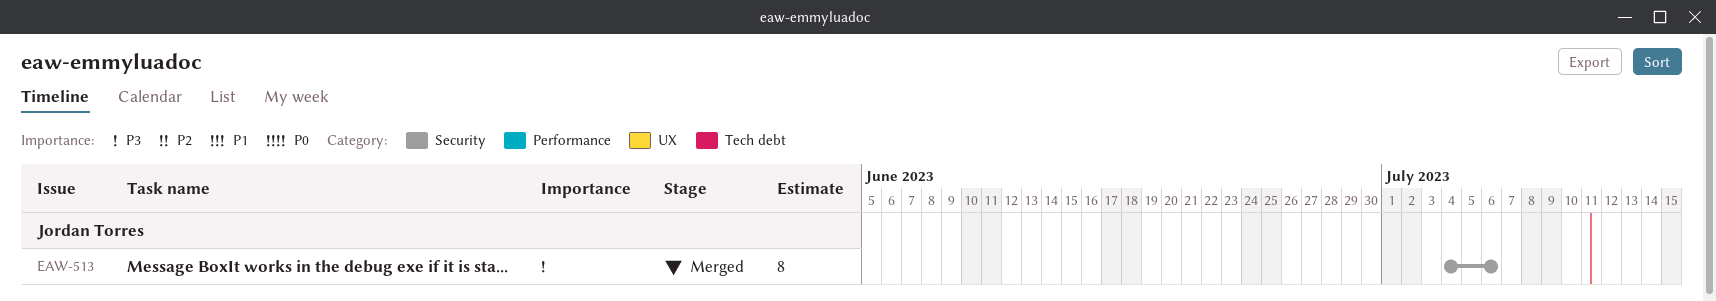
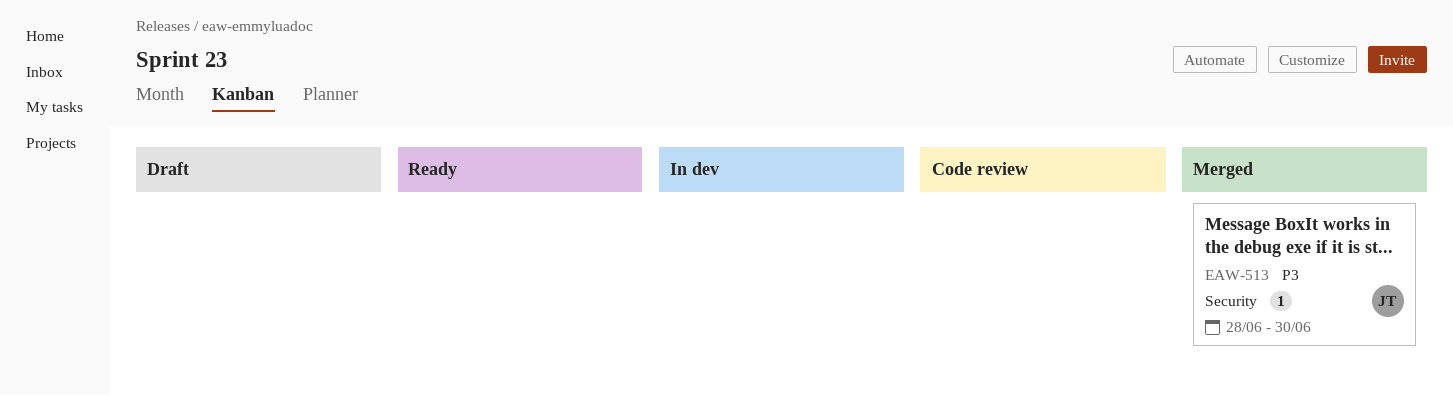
EAW-513, estimate: 8 -> 1
EAW-513, start: Jul 4 -> Jun 28
EAW-513, due: Jul 6 -> Jun 30

